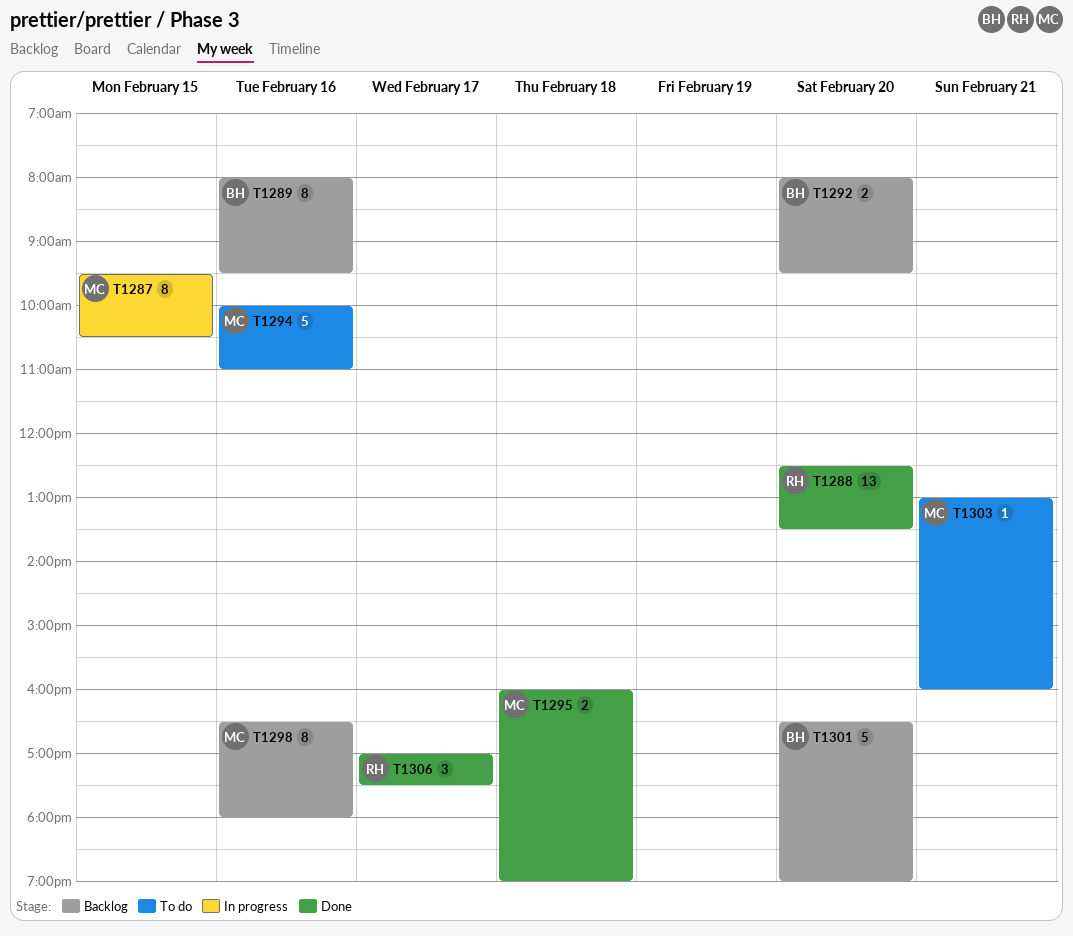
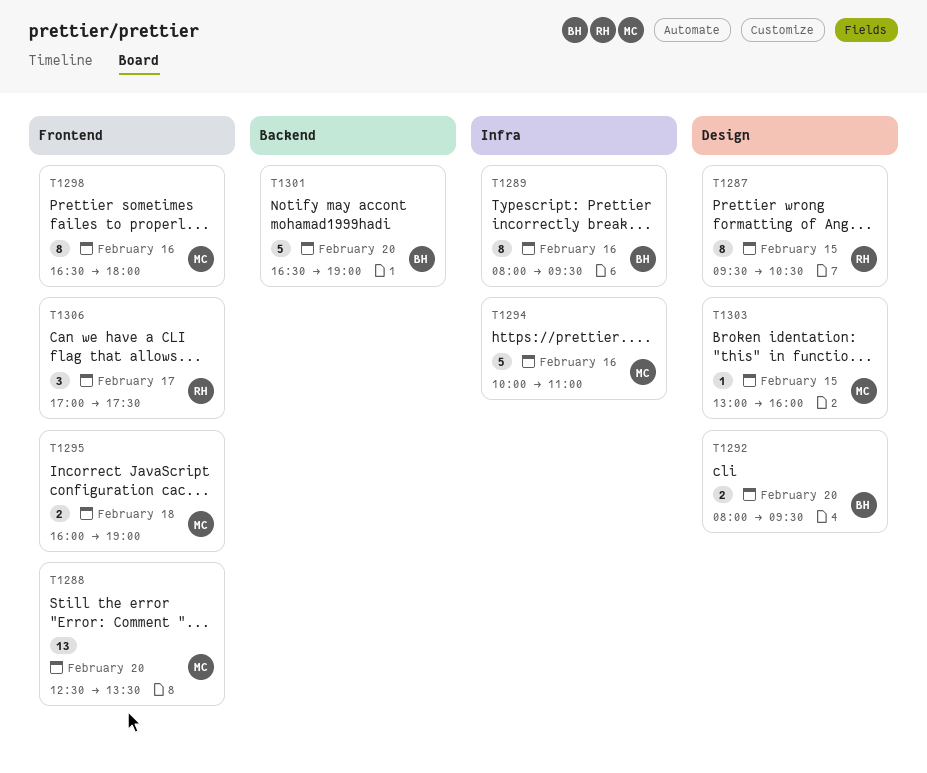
T1287, owner: MC -> RH
T1288, owner: RH -> MC
T1303, day: Feb 21 -> Feb 15

